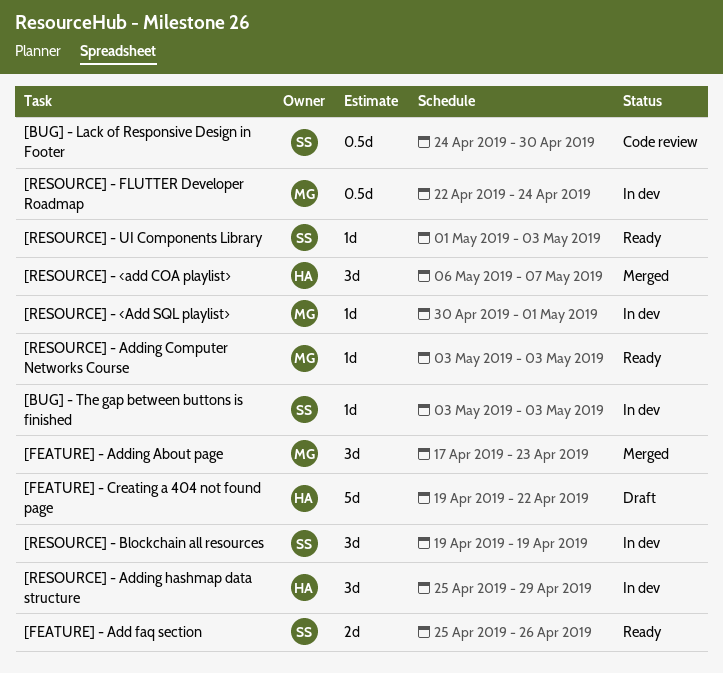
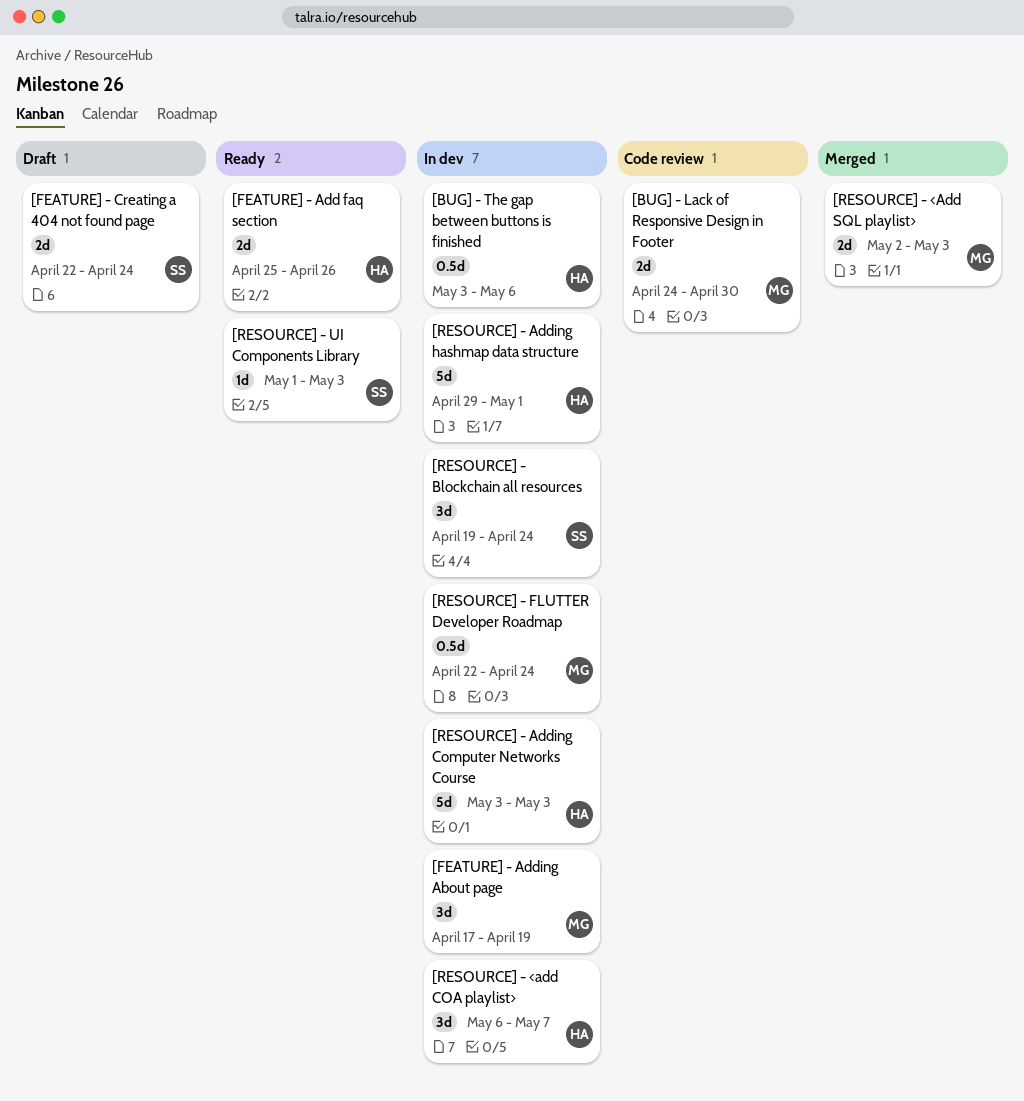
[BUG] - Lack of Responsive Design in Footer, owner: SS -> MG
[BUG] - Lack of Responsive Design in Footer, estimate: 0.5d -> 2d
[BUG] - The gap between buttons is finished, owner: SS -> HA
[BUG] - The gap between buttons is finished, estimate: 1d -> 0.5d
[BUG] - The gap between buttons is finished, due: May 3 -> May 6
[FEATURE] - Add faq section, owner: SS -> HA
[FEATURE] - Adding About page, status: Merged -> In dev
[FEATURE] - Adding About page, due: Apr 23 -> Apr 19
[FEATURE] - Creating a 404 not found page, owner: HA -> SS
[FEATURE] - Creating a 404 not found page, estimate: 5d -> 2d
[FEATURE] - Creating a 404 not found page, start: Apr 19 -> Apr 22
[FEATURE] - Creating a 404 not found page, due: Apr 22 -> Apr 24
[RESOURCE] - <add COA playlist>, status: Merged -> In dev
[RESOURCE] - <Add SQL playlist>, status: In dev -> Merged
[RESOURCE] - <Add SQL playlist>, estimate: 1d -> 2d
[RESOURCE] - <Add SQL playlist>, start: Apr 30 -> May 2
[RESOURCE] - <Add SQL playlist>, due: May 1 -> May 3
[RESOURCE] - Adding Computer Networks Course, status: Ready -> In dev
[RESOURCE] - Adding Computer Networks Course, owner: MG -> HA
[RESOURCE] - Adding Computer Networks Course, estimate: 1d -> 5d
[RESOURCE] - Adding hashmap data structure, estimate: 3d -> 5d
[RESOURCE] - Adding hashmap data structure, start: Apr 25 -> Apr 29
[RESOURCE] - Adding hashmap data structure, due: Apr 29 -> May 1
[RESOURCE] - Blockchain all resources, due: Apr 19 -> Apr 24

